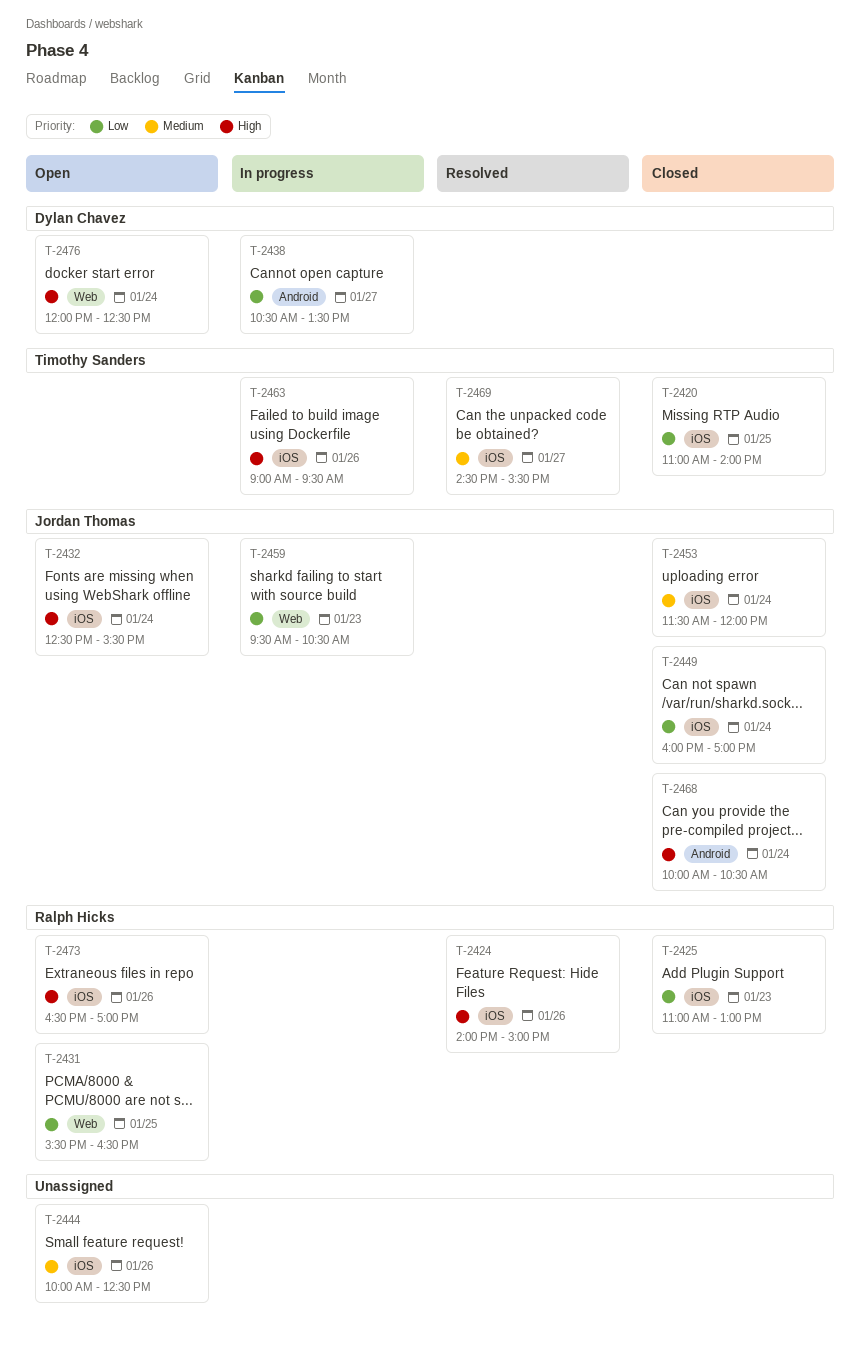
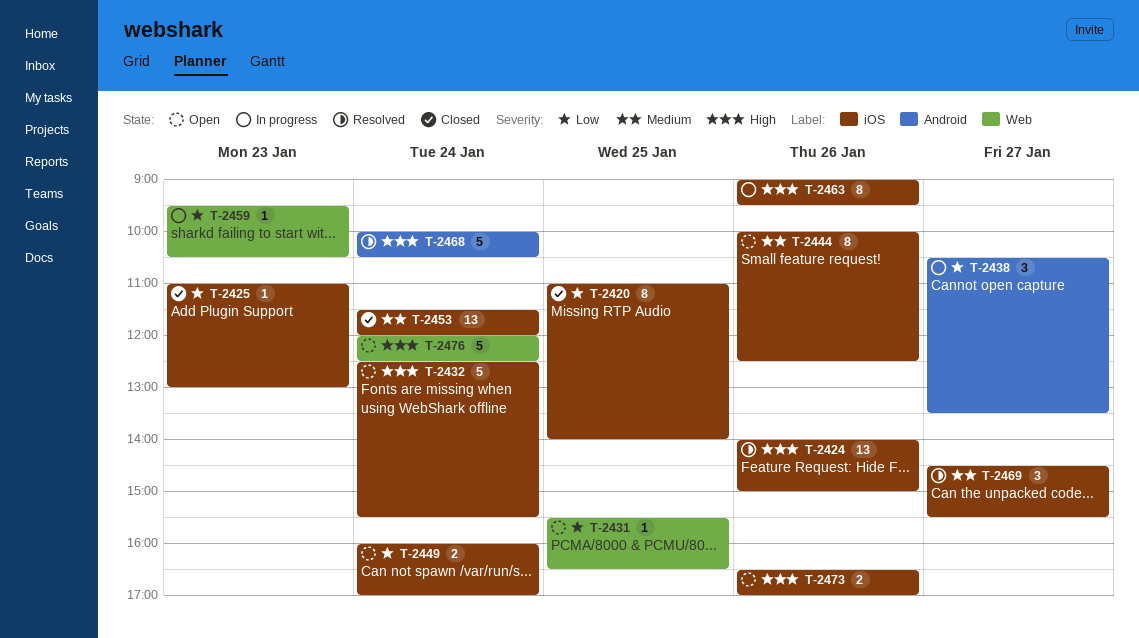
T-2449, status: Closed -> Open
T-2468, status: Closed -> Resolved

